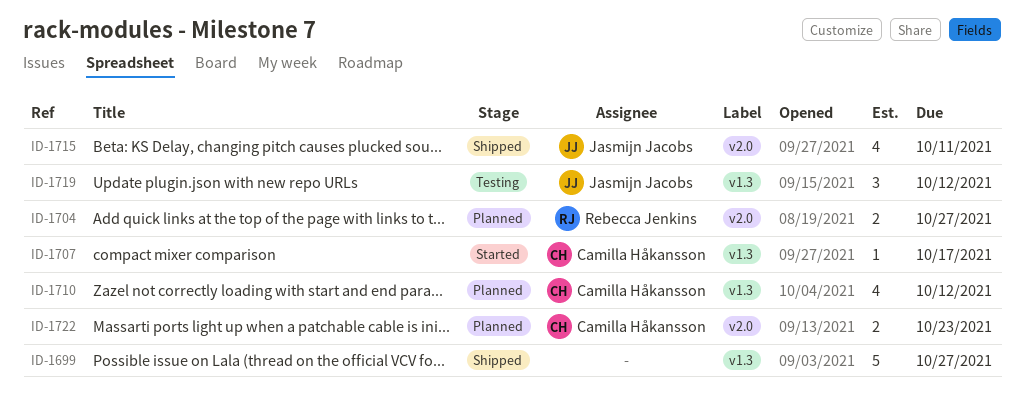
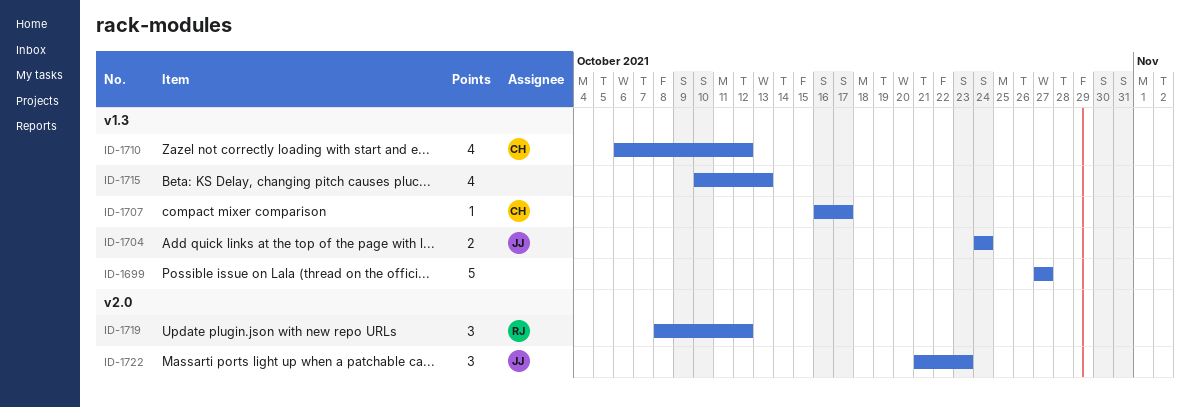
ID-1704, owner: Rebecca Jenkins -> Jasmijn Jacobs
ID-1704, label: v2.0 -> v1.3
ID-1704, due: Oct 27 -> Oct 24
ID-1715, owner: Jasmijn Jacobs -> none
ID-1715, label: v2.0 -> v1.3
ID-1715, due: Oct 11 -> Oct 13
ID-1719, owner: Jasmijn Jacobs -> Rebecca Jenkins
ID-1719, label: v1.3 -> v2.0
ID-1722, owner: Camilla Håkansson -> Jasmijn Jacobs
ID-1722, estimate: 2 -> 3

